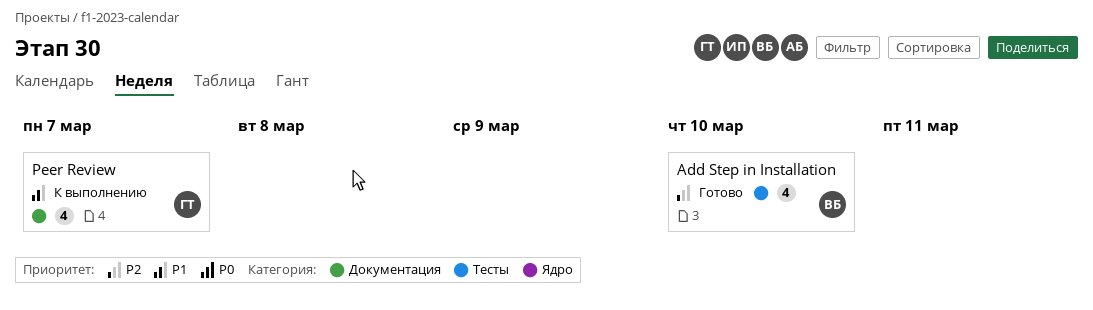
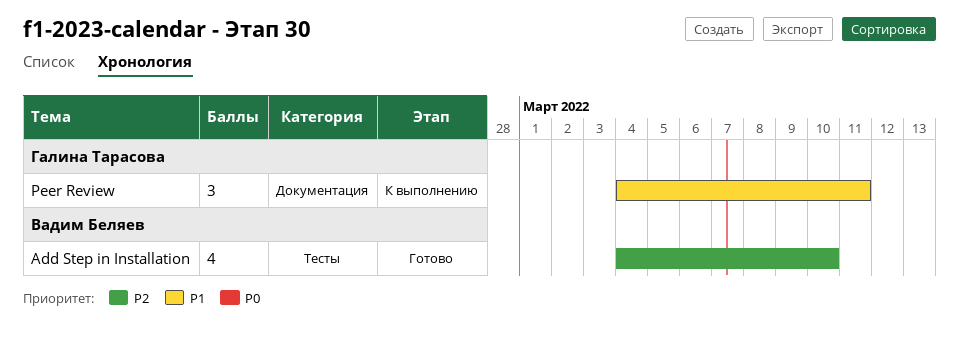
Peer Review, estimate: 4 -> 3
Peer Review, due: Mar 7 -> Mar 11

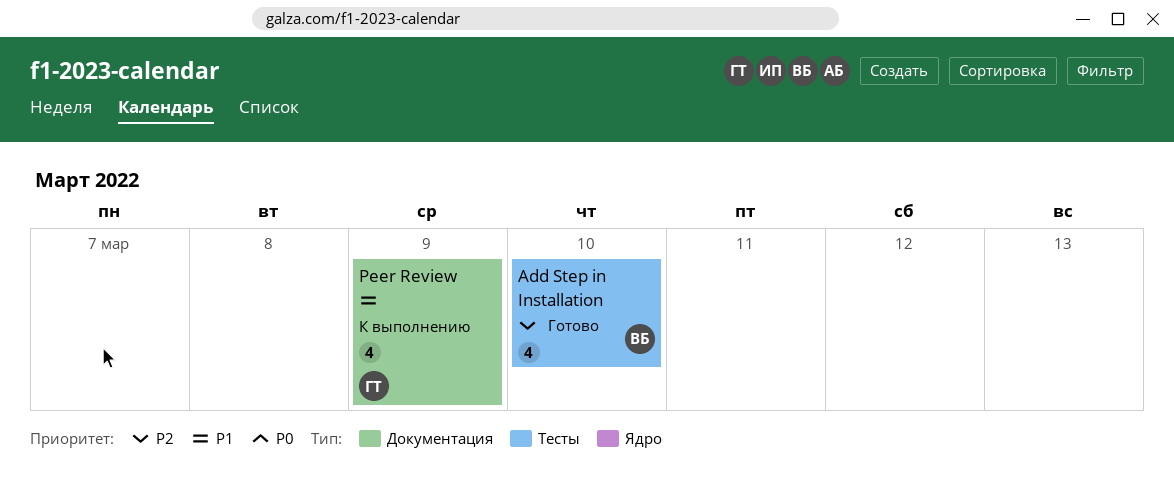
Peer Review, estimate: 3 -> 4
Peer Review, due: Mar 11 -> Mar 9

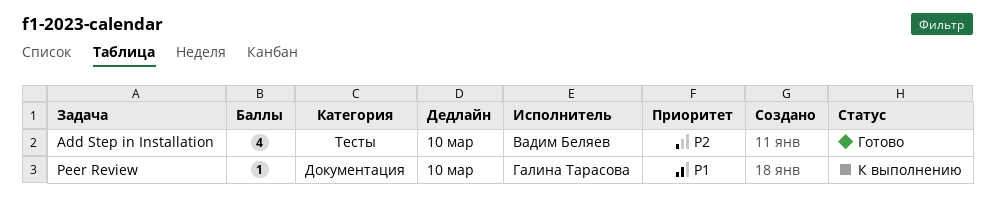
Peer Review, estimate: 4 -> 1
Peer Review, due: Mar 9 -> Mar 10

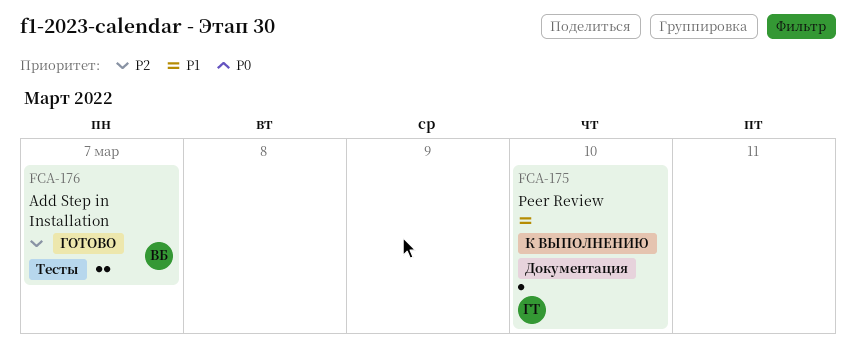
Add Step in Installation, estimate: 4 -> 2
Add Step in Installation, due: Mar 10 -> Mar 7

